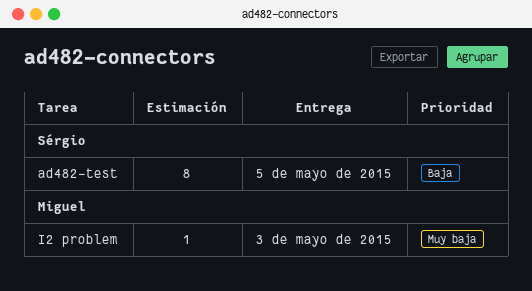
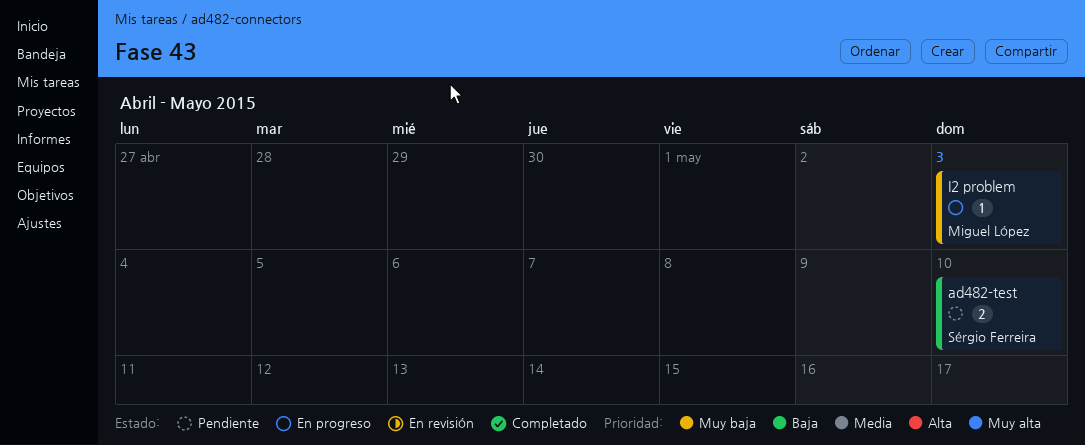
ad482-test, estimate: 8 -> 2
ad482-test, due: May 5 -> May 10

